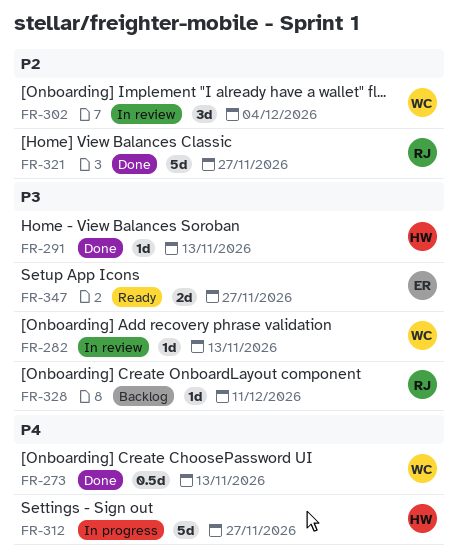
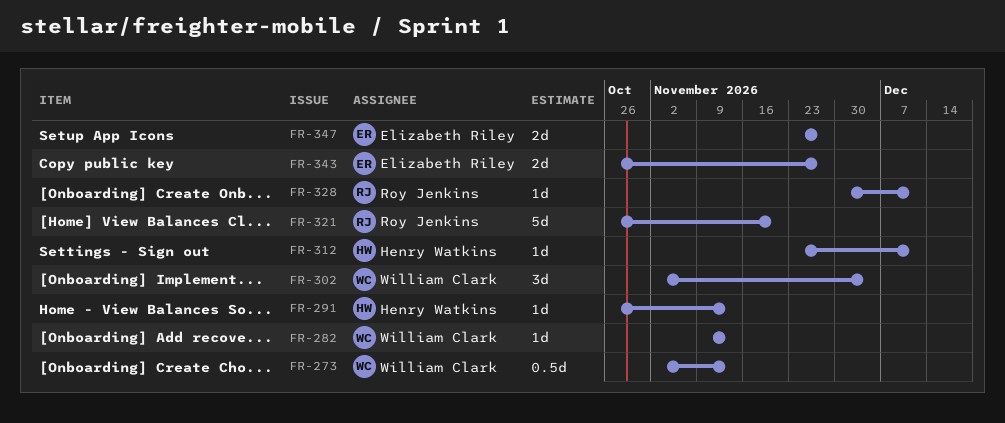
FR-312, estimate: 5d -> 1d
FR-312, due: Nov 27 -> Dec 11
FR-321, due: Nov 27 -> Nov 20
FR-343: none -> present

